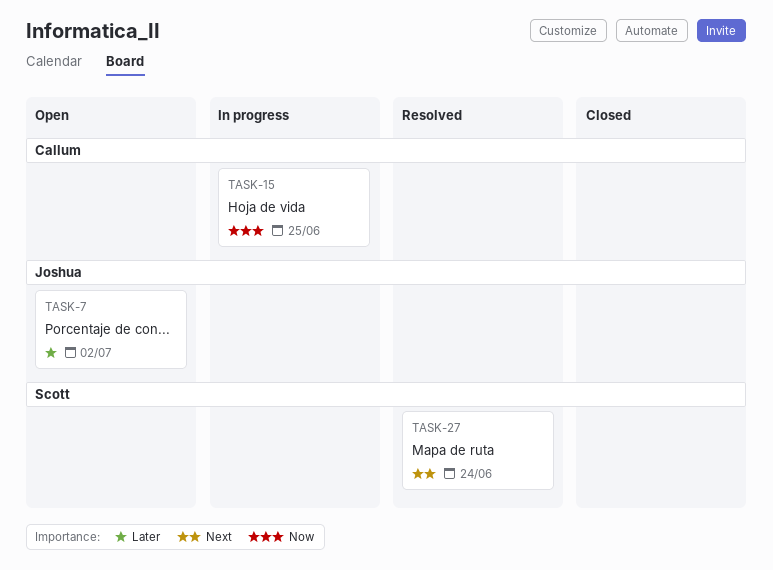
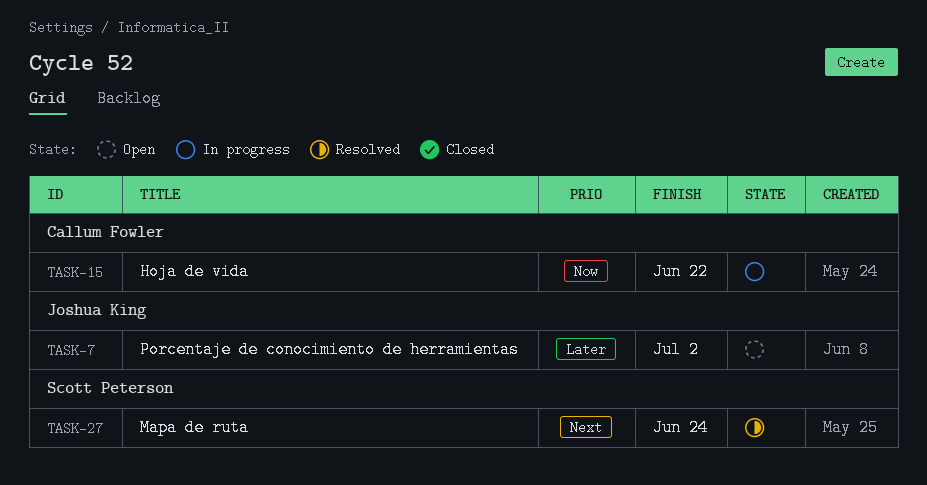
TASK-15, due: Jun 25 -> Jun 22

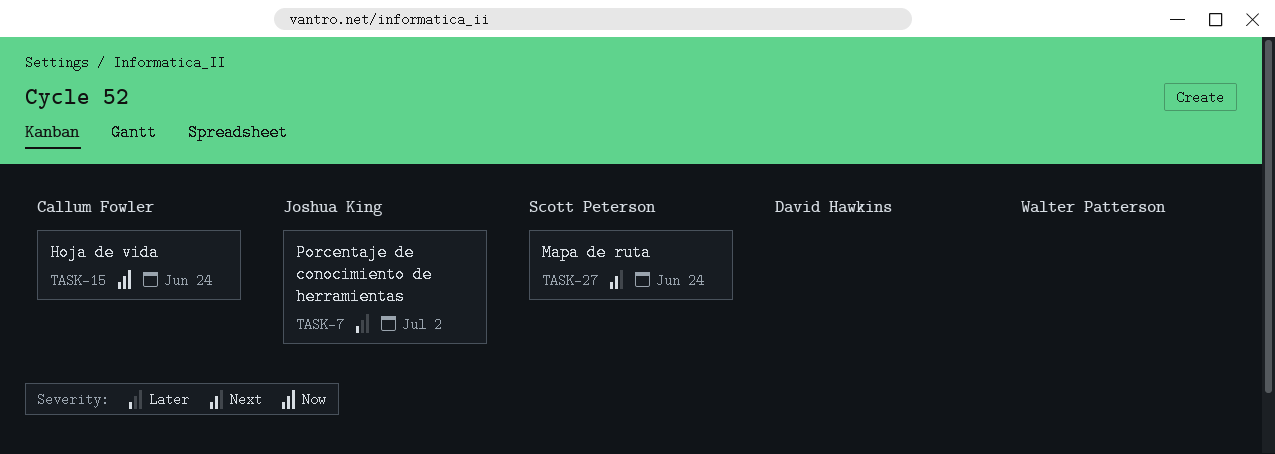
TASK-15, due: Jun 22 -> Jun 24

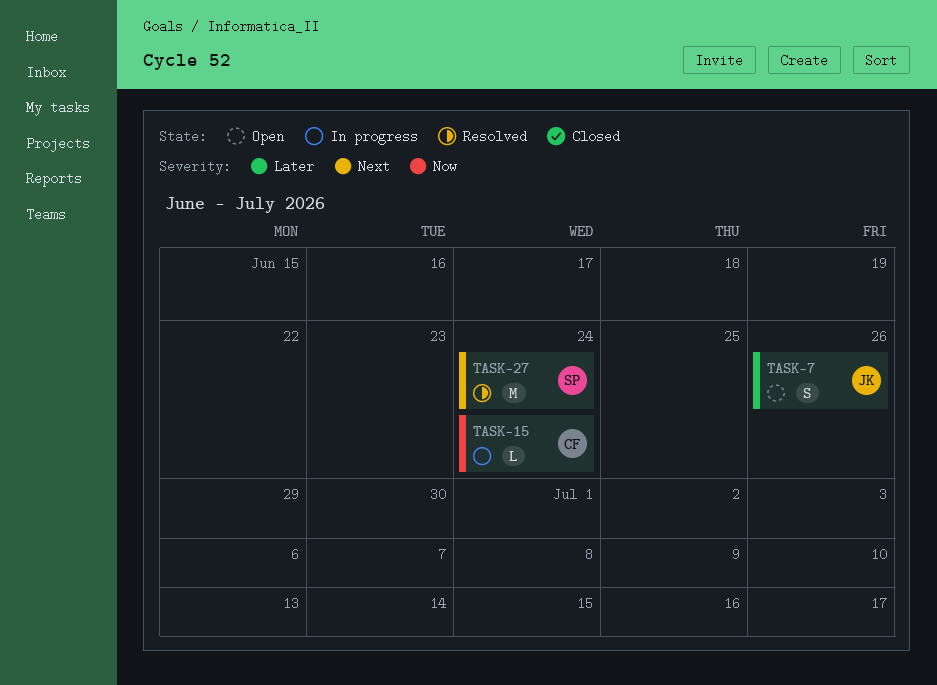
TASK-7, due: Jul 2 -> Jun 26

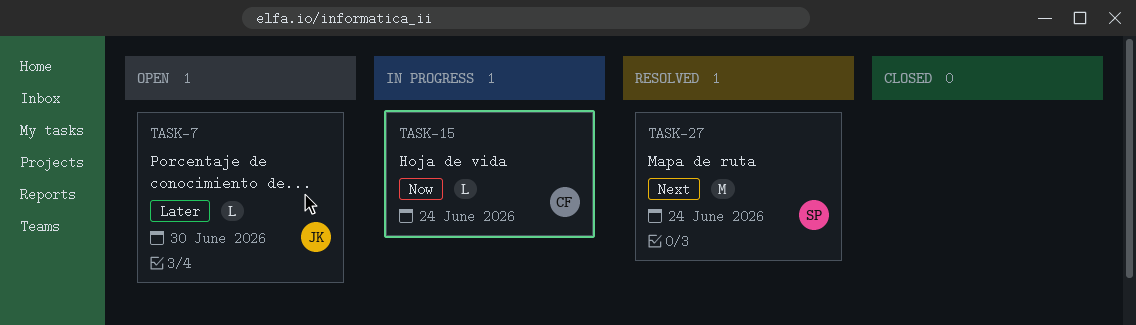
TASK-7, estimate: S -> L
TASK-7, due: Jun 26 -> Jun 30

